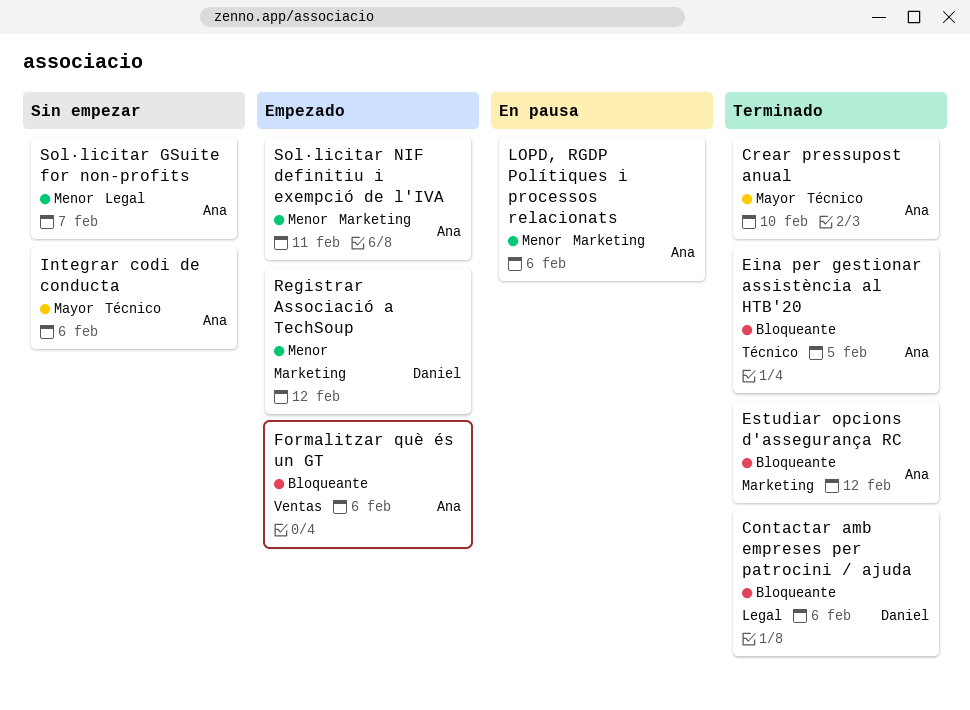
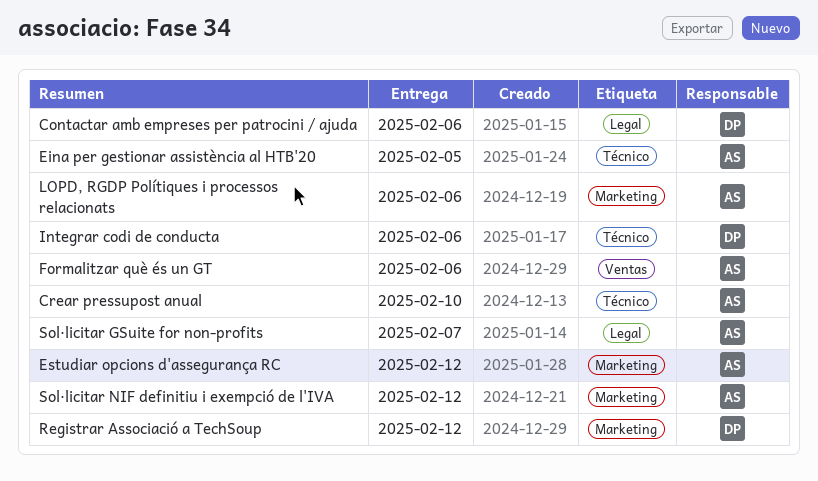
Integrar codi de conducta, owner: Ana -> Daniel
Sol·licitar NIF definitiu i exempció de l'IVA, due: Feb 11 -> Feb 12

